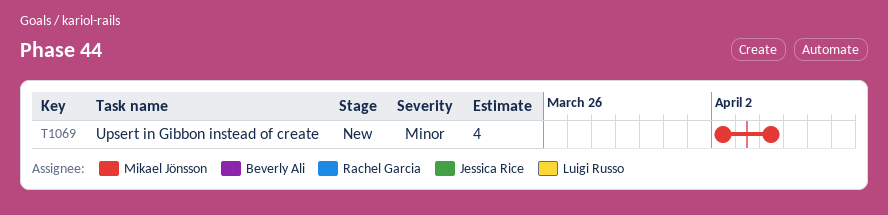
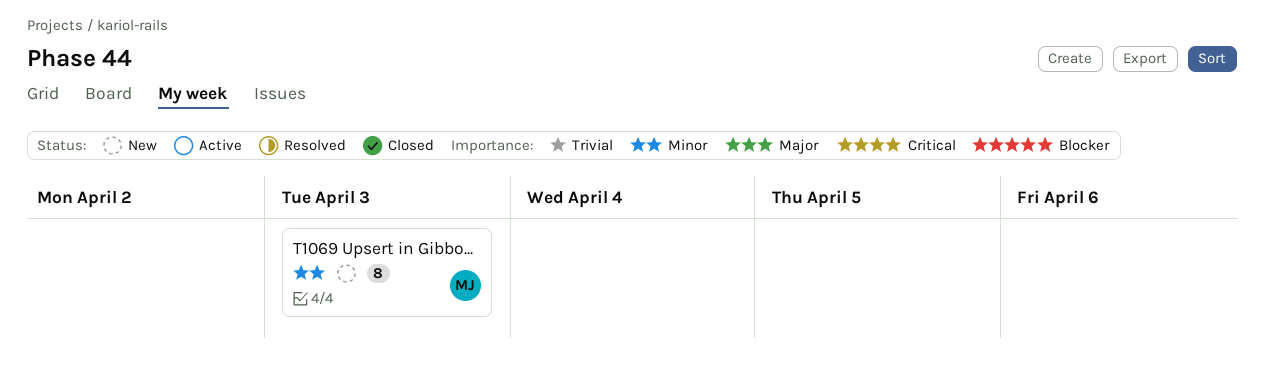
T1069, estimate: 4 -> 8
T1069, due: Apr 4 -> Apr 3

